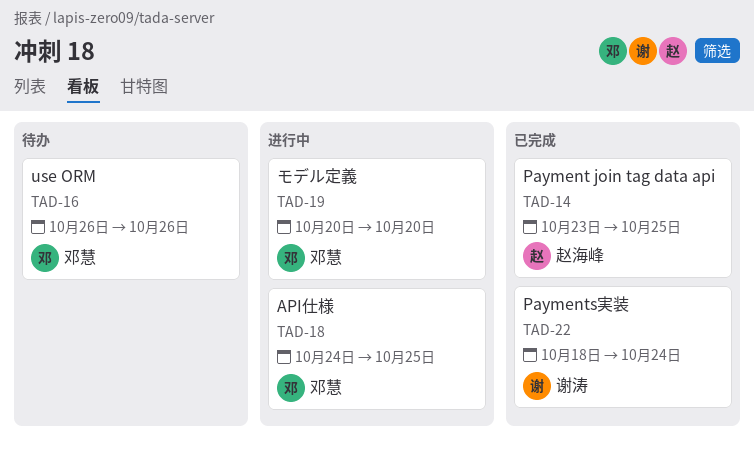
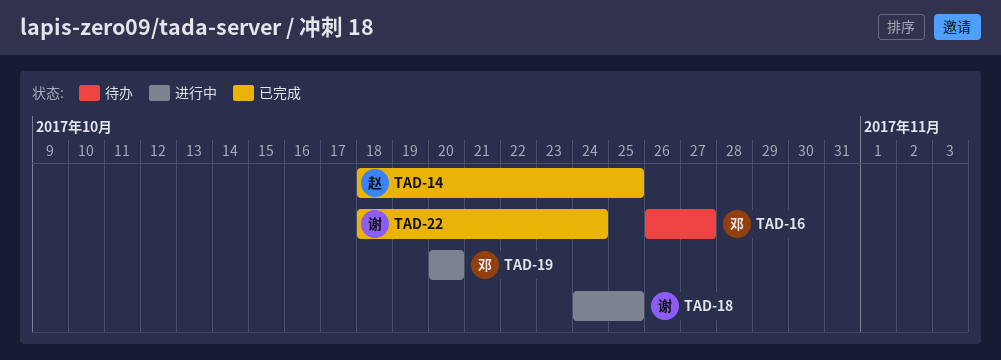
TAD-14, start: Oct 23 -> Oct 18
TAD-16, due: Oct 26 -> Oct 27
TAD-18, owner: 邓慧 -> 谢涛

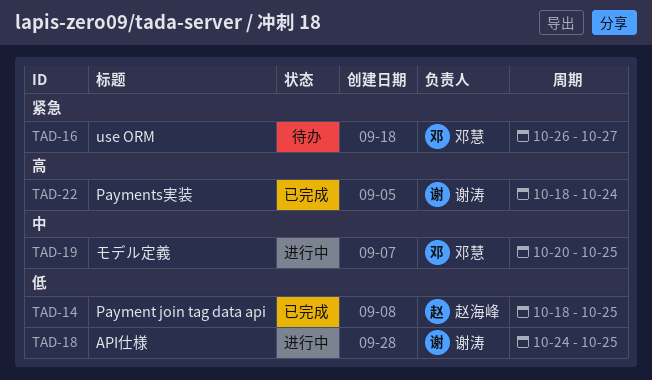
TAD-19, due: Oct 20 -> Oct 25

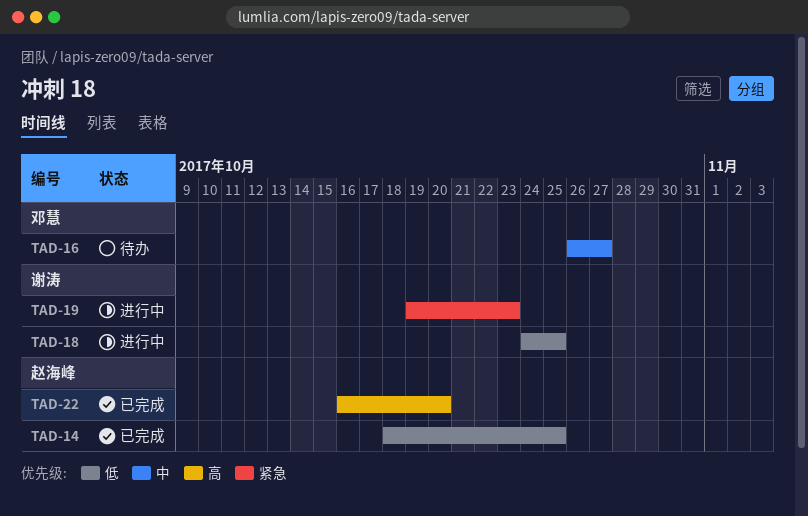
TAD-16, priority: 紧急 -> 中
TAD-19, owner: 邓慧 -> 谢涛
TAD-19, priority: 中 -> 紧急
TAD-19, start: Oct 20 -> Oct 19
TAD-19, due: Oct 25 -> Oct 23
TAD-22, owner: 谢涛 -> 赵海峰
TAD-22, start: Oct 18 -> Oct 16
TAD-22, due: Oct 24 -> Oct 20

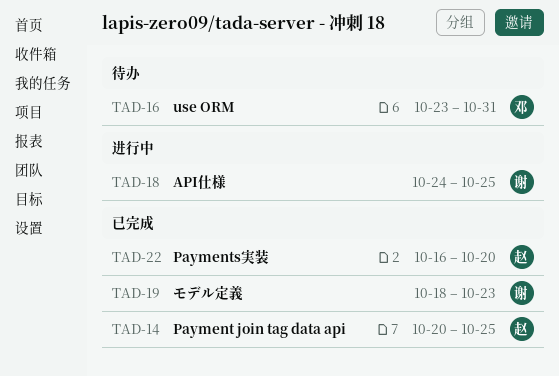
TAD-14, start: Oct 18 -> Oct 20
TAD-16, start: Oct 26 -> Oct 23
TAD-16, due: Oct 27 -> Oct 31
TAD-19, status: 进行中 -> 已完成
TAD-19, start: Oct 19 -> Oct 18

